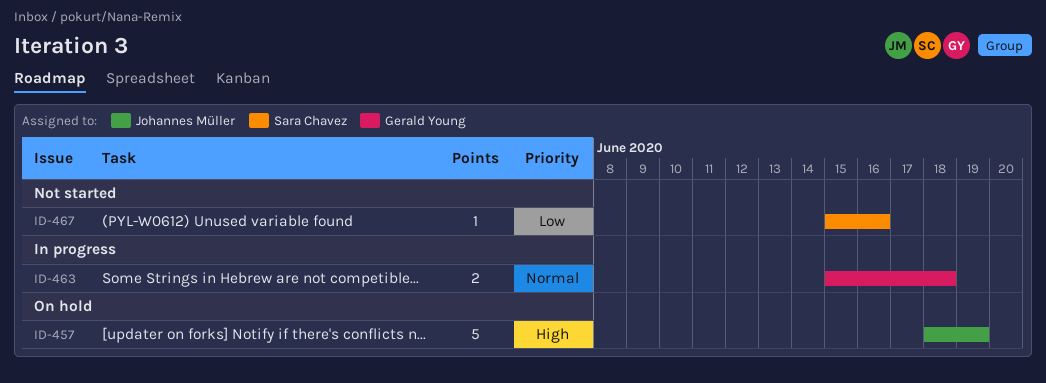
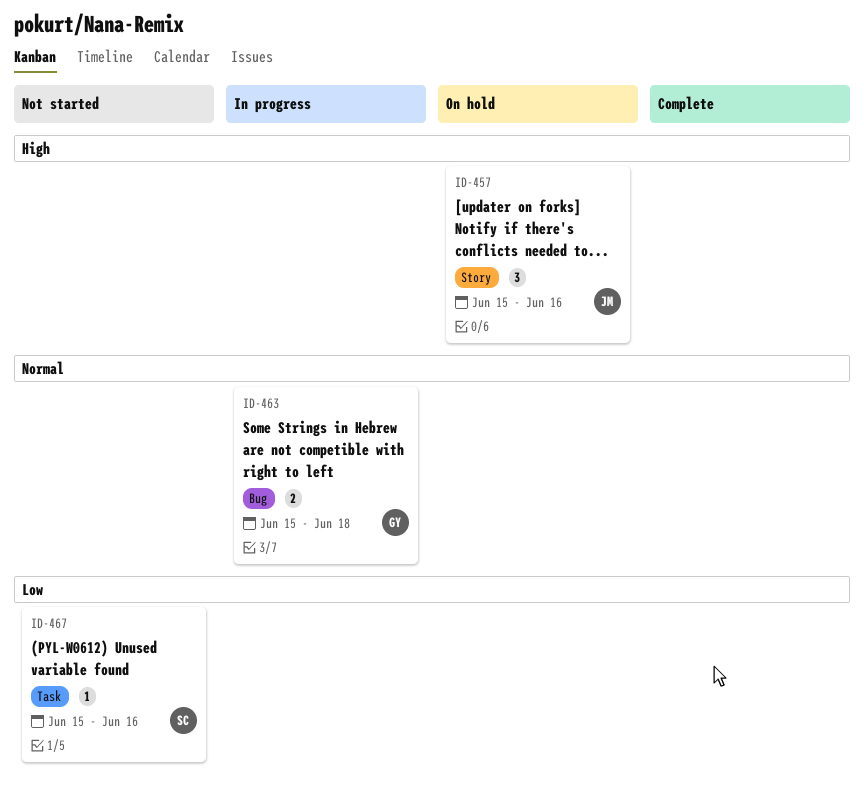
ID-457, estimate: 5 -> 3
ID-457, start: Jun 18 -> Jun 15
ID-457, due: Jun 19 -> Jun 16

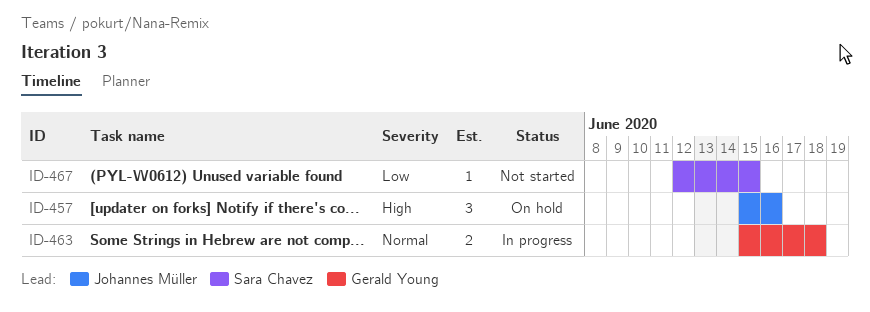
ID-467, start: Jun 15 -> Jun 12
ID-467, due: Jun 16 -> Jun 15

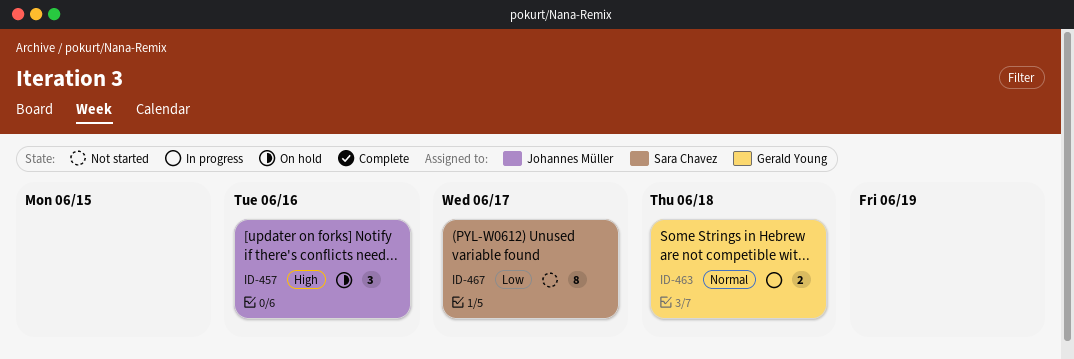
ID-467, estimate: 1 -> 8
ID-467, due: Jun 15 -> Jun 17

